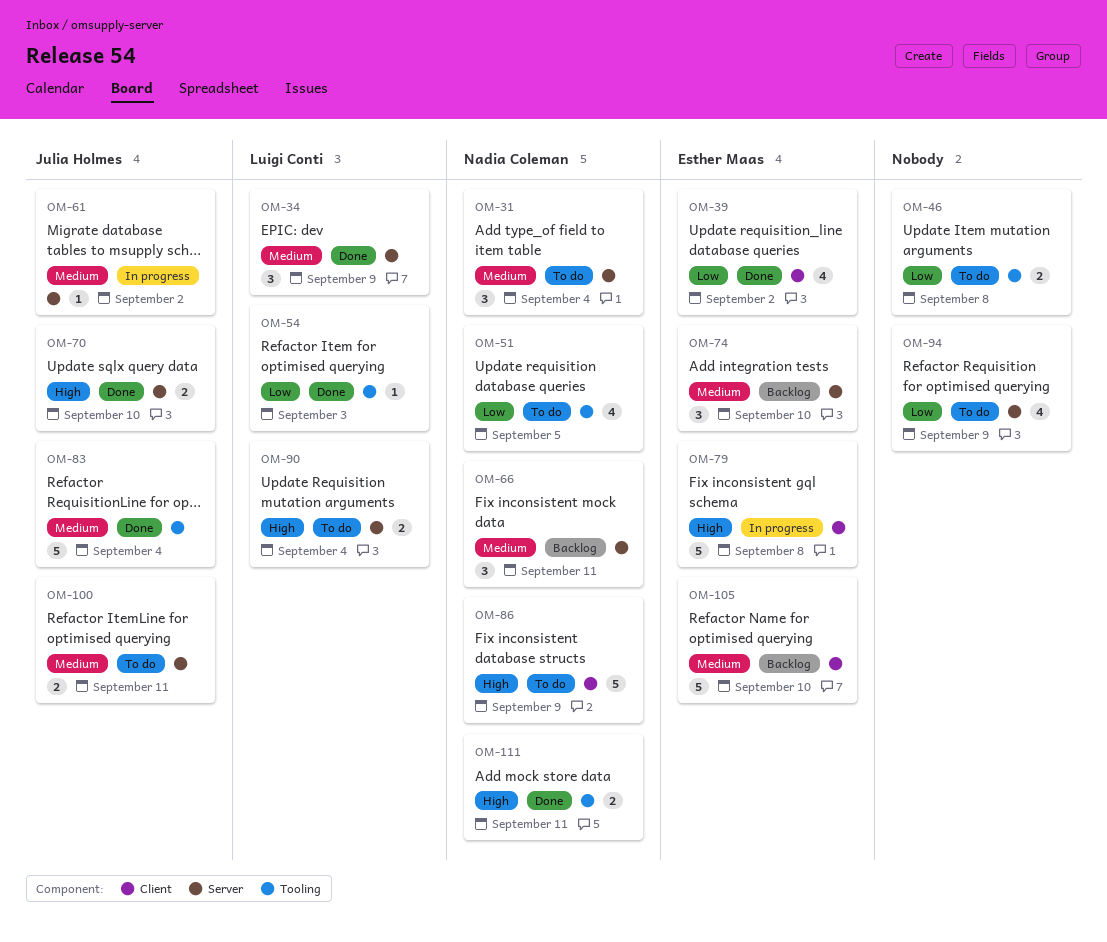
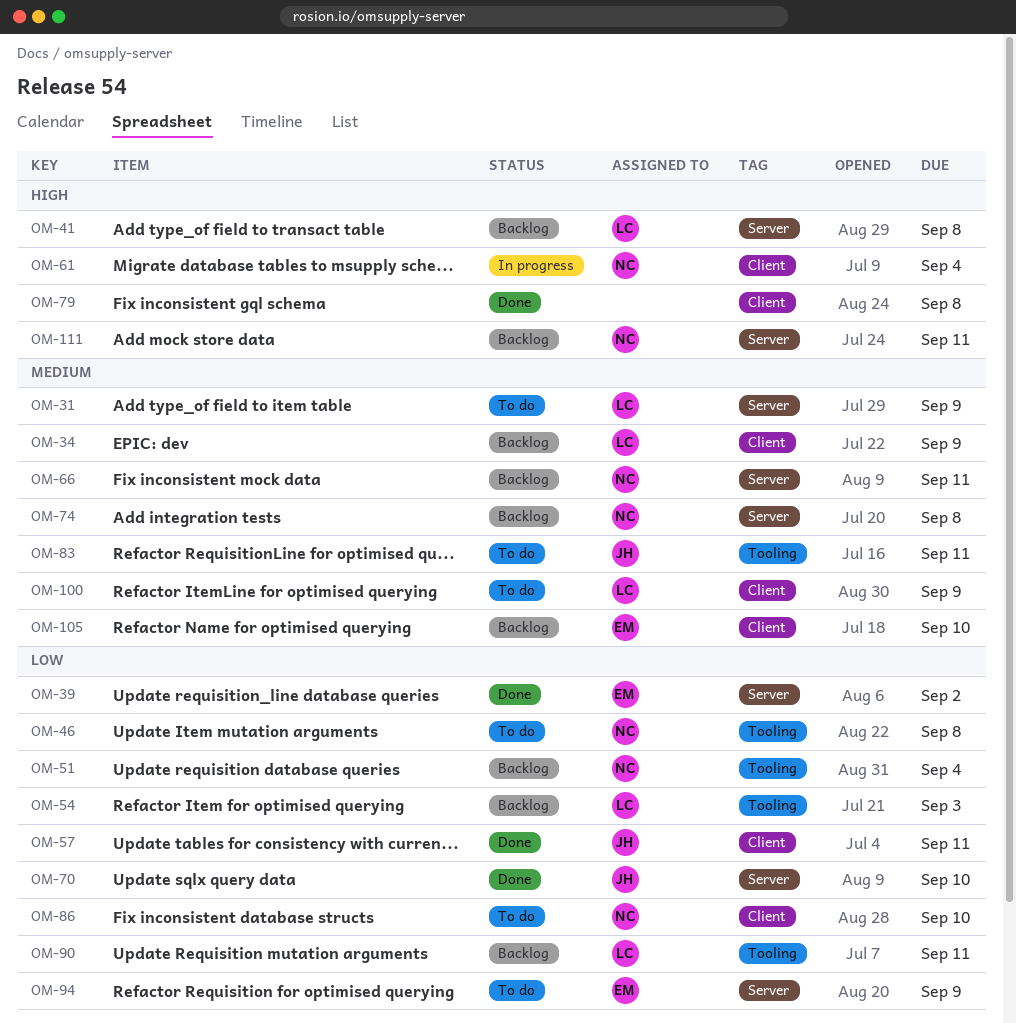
OM-31, owner: Nadia Coleman -> Luigi Conti
OM-31, due: Sep 4 -> Sep 9
OM-34, status: Done -> Backlog
OM-34, label: Server -> Client
OM-39, label: Client -> Server
OM-41: none -> present
OM-46, owner: none -> Nadia Coleman
OM-51, status: To do -> Backlog
OM-51, due: Sep 5 -> Sep 4
OM-54, status: Done -> Backlog
OM-57: none -> present
OM-61, owner: Julia Holmes -> Nadia Coleman
OM-61, priority: Medium -> High
OM-61, label: Server -> Client
OM-61, due: Sep 2 -> Sep 4
OM-70, priority: High -> Low
OM-74, owner: Esther Maas -> Nadia Coleman
OM-74, due: Sep 10 -> Sep 8
OM-79, status: In progress -> Done
OM-79, owner: Esther Maas -> none
OM-83, status: Done -> To do
OM-83, due: Sep 4 -> Sep 11
OM-86, priority: High -> Low
OM-86, due: Sep 9 -> Sep 10
OM-90, status: To do -> Backlog
OM-90, priority: High -> Low
OM-90, label: Server -> Tooling
OM-90, due: Sep 4 -> Sep 11
OM-94, owner: none -> Esther Maas
OM-100, owner: Julia Holmes -> Luigi Conti
OM-100, label: Server -> Client
OM-100, due: Sep 11 -> Sep 9
OM-111, status: Done -> Backlog
OM-111, label: Tooling -> Server

